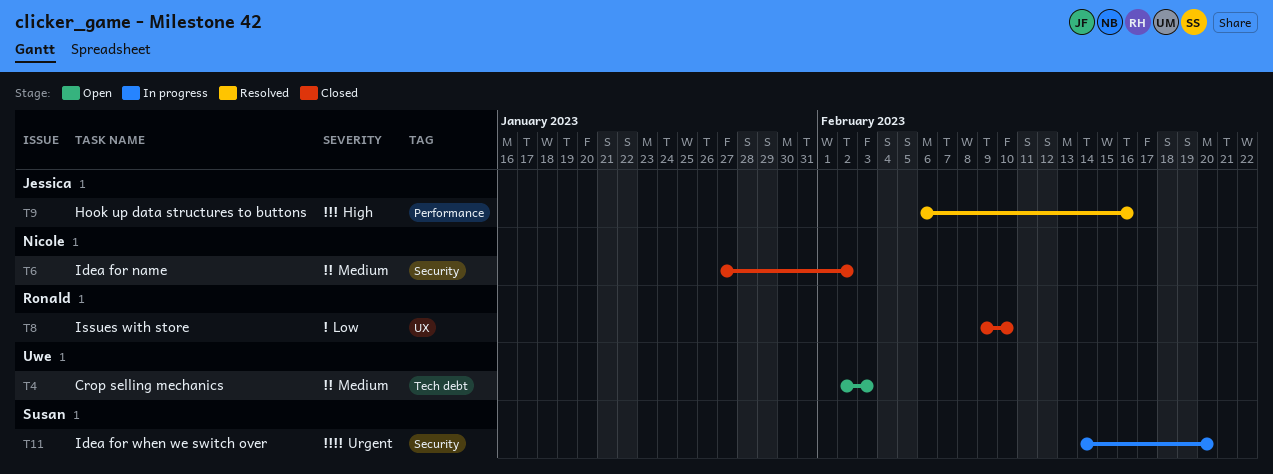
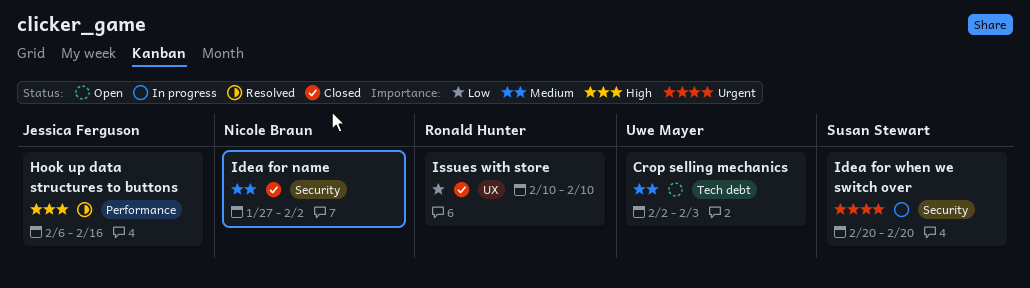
Idea for when we switch over, start: Feb 14 -> Feb 20
Issues with store, start: Feb 9 -> Feb 10

